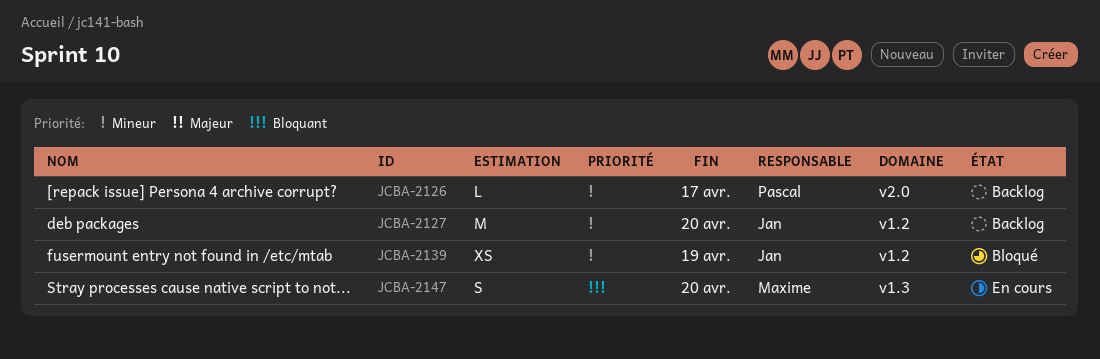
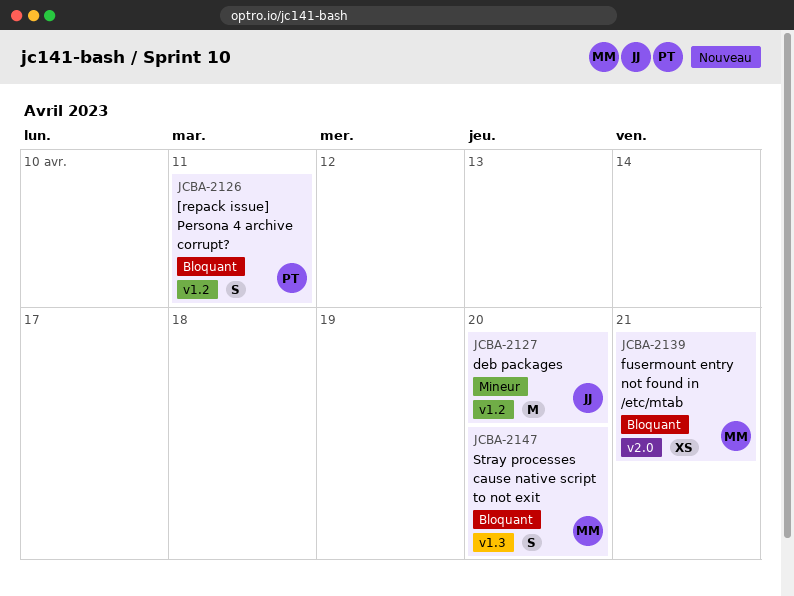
JCBA-2126, priority: Mineur -> Bloquant
JCBA-2126, label: v2.0 -> v1.2
JCBA-2126, estimate: L -> S
JCBA-2126, due: Apr 17 -> Apr 11
JCBA-2139, owner: Jan -> Maxime
JCBA-2139, priority: Mineur -> Bloquant
JCBA-2139, label: v1.2 -> v2.0
JCBA-2139, due: Apr 19 -> Apr 21

